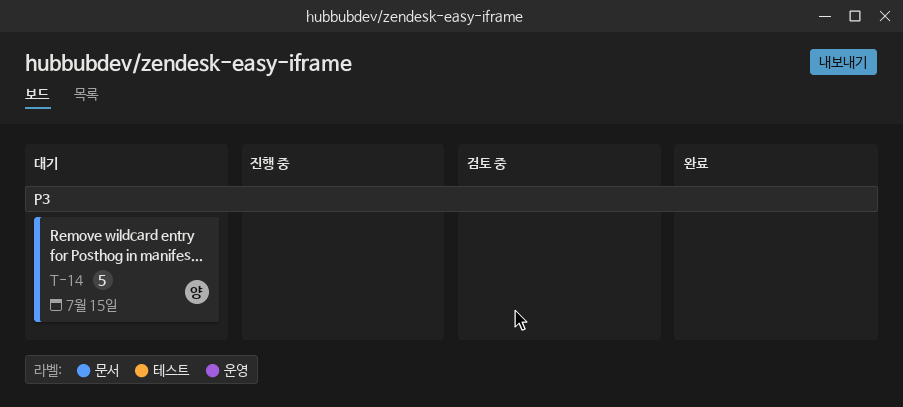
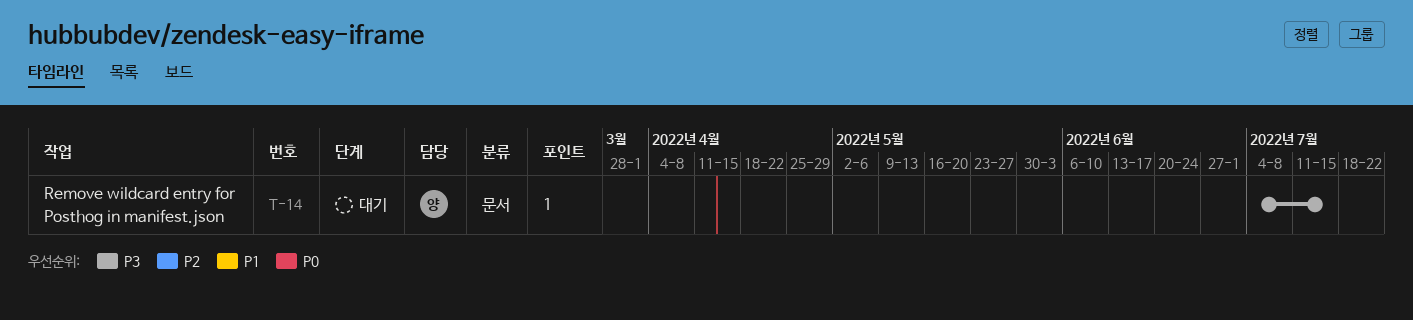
T-14, estimate: 5 -> 1

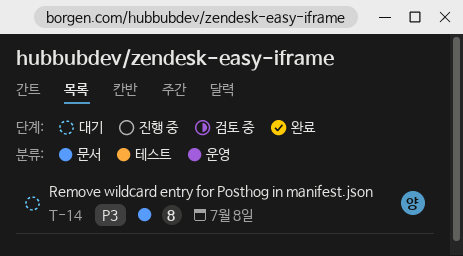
T-14, estimate: 1 -> 8
T-14, due: Jul 15 -> Jul 8

